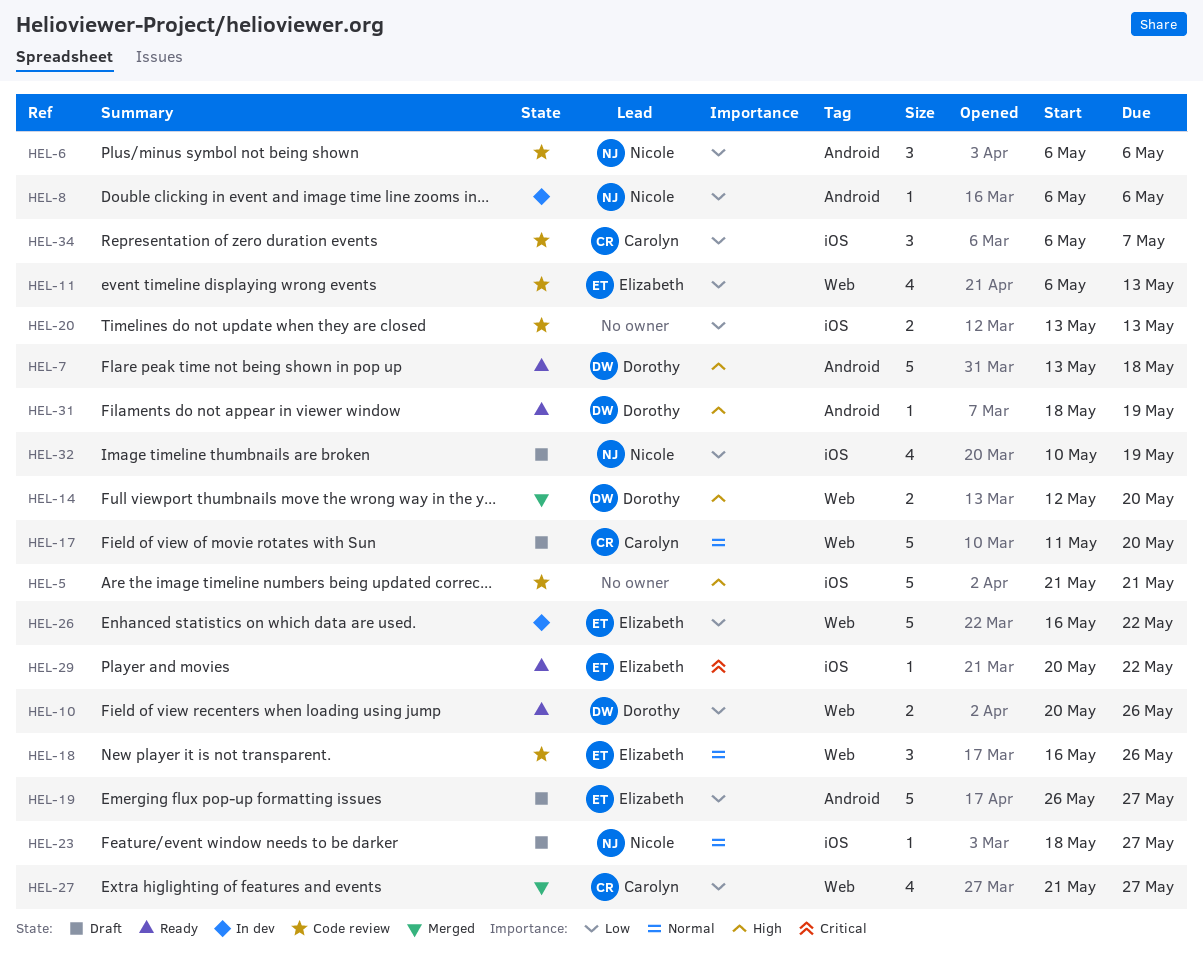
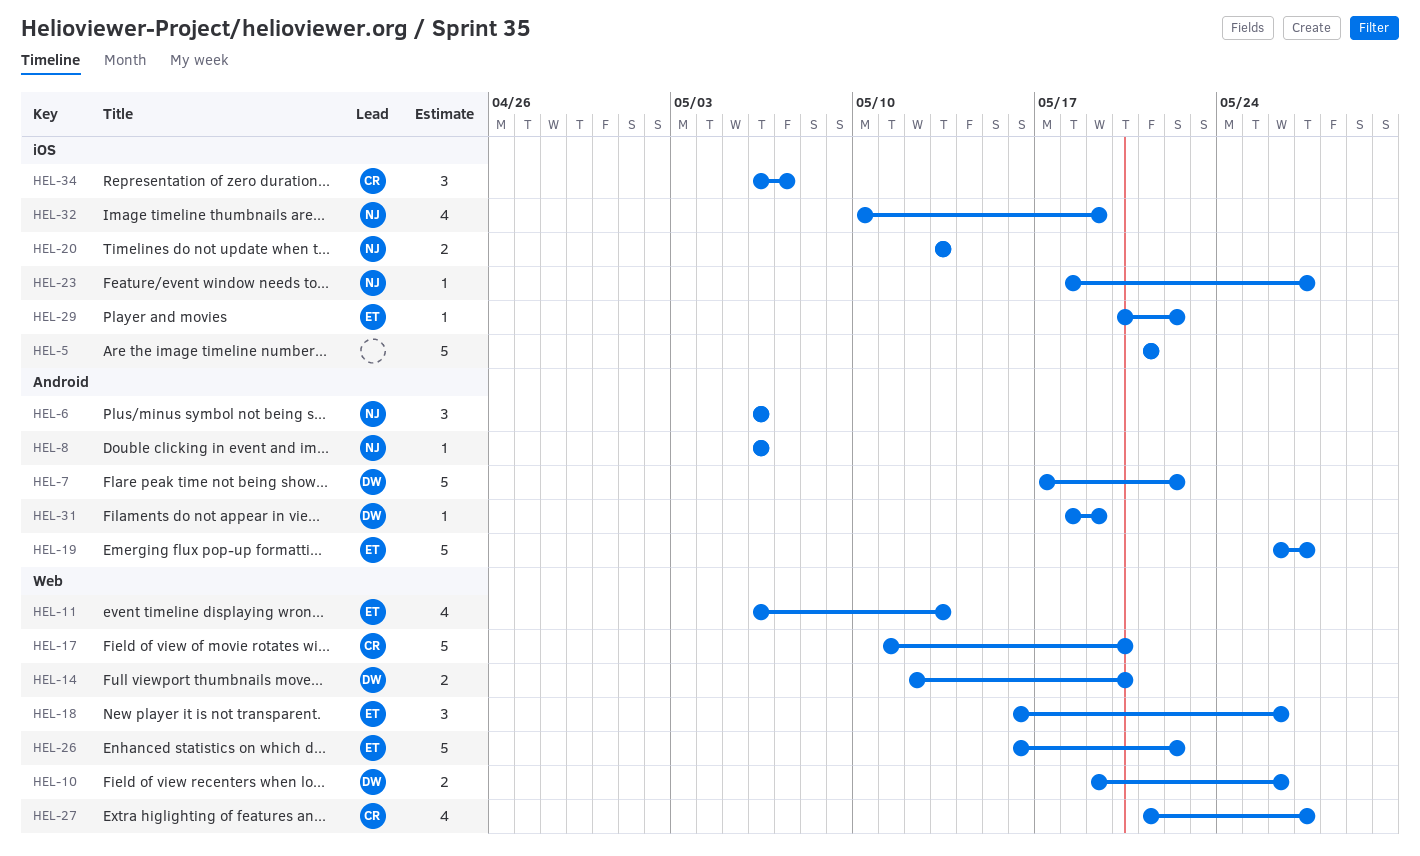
HEL-7, start: May 13 -> May 17
HEL-7, due: May 18 -> May 22
HEL-10, start: May 20 -> May 19
HEL-20, owner: none -> Nicole

